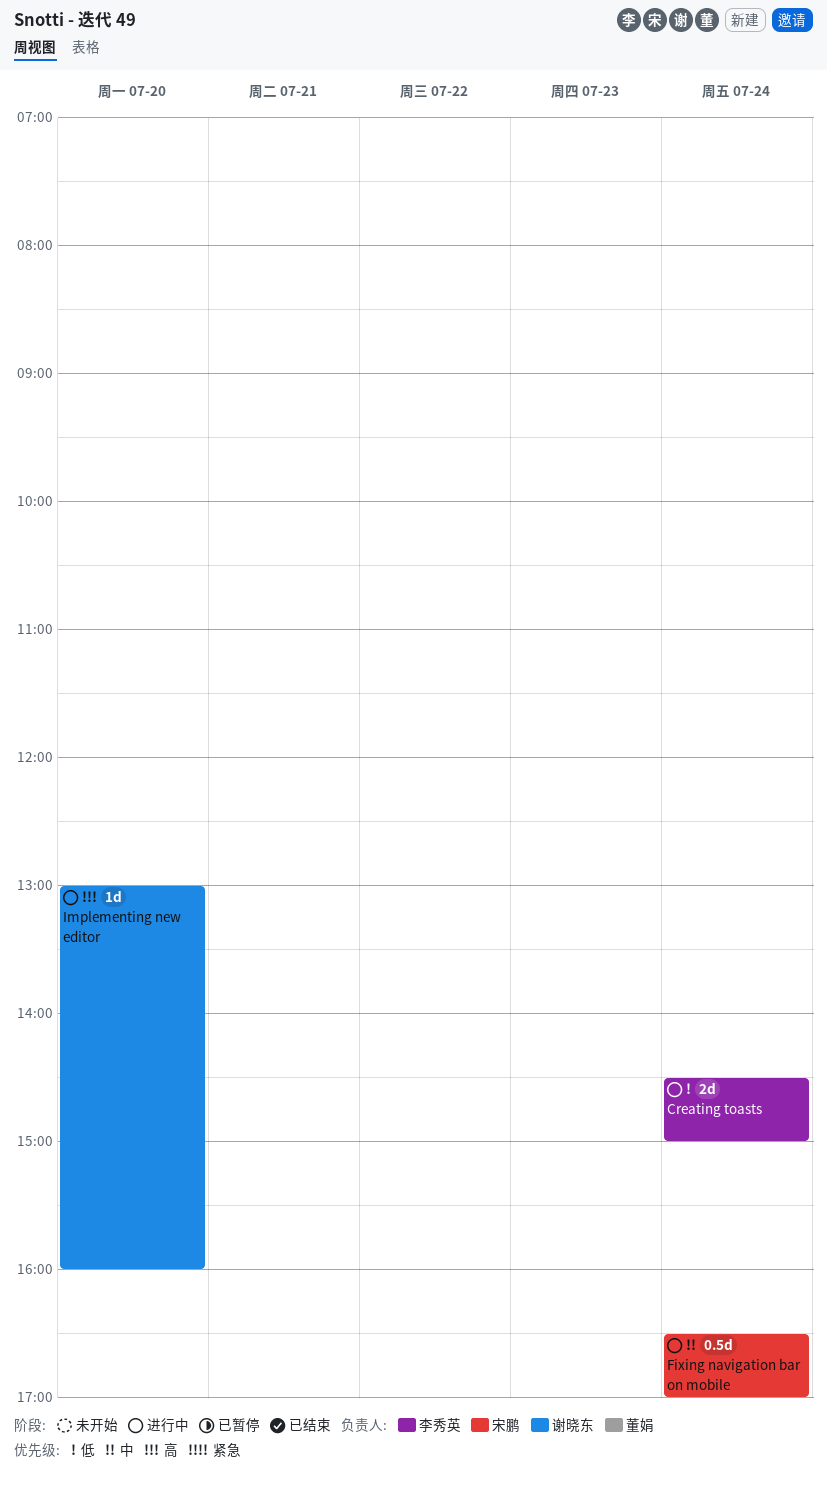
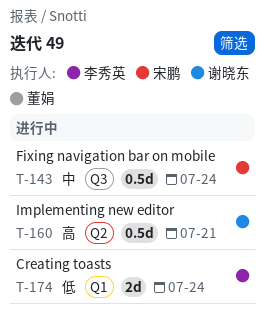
Implementing new editor, estimate: 1d -> 0.5d
Implementing new editor, day: Jul 20 -> Jul 21

